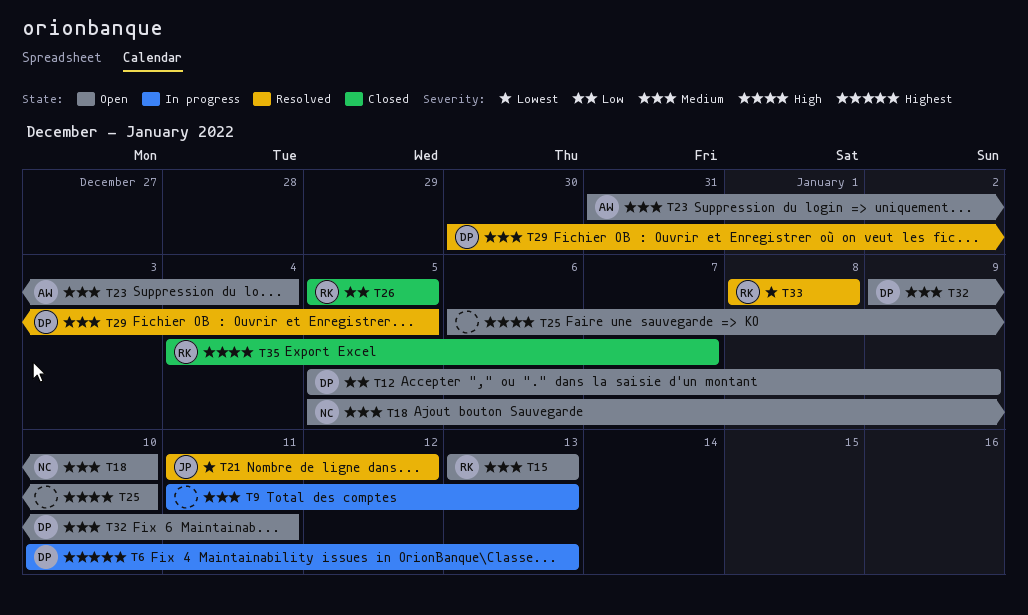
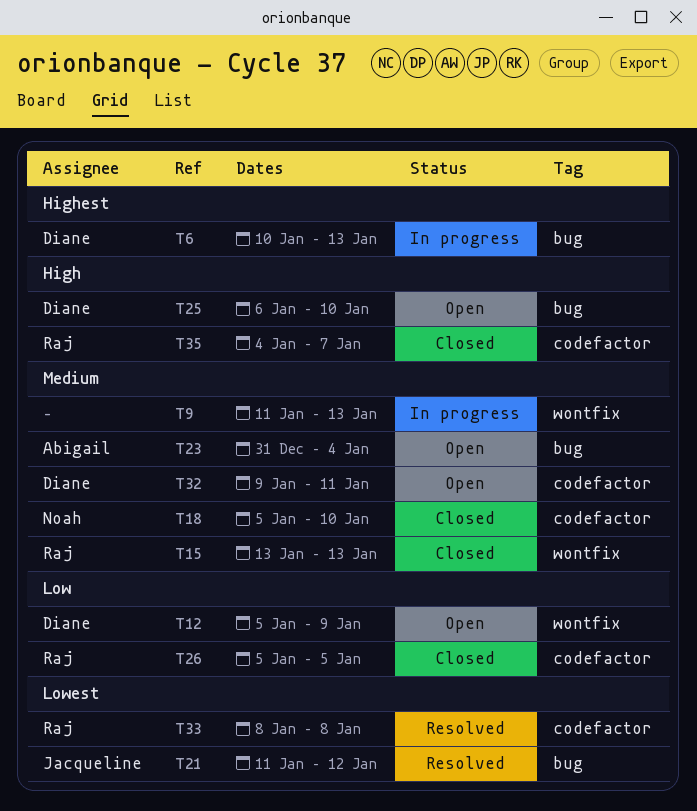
T15, status: Open -> Closed
T18, status: Open -> Closed
T25, owner: none -> Diane
T29: present -> none

